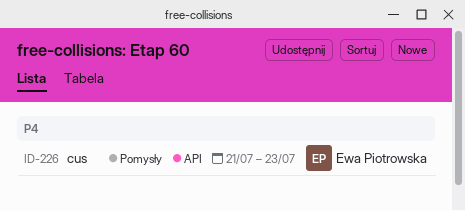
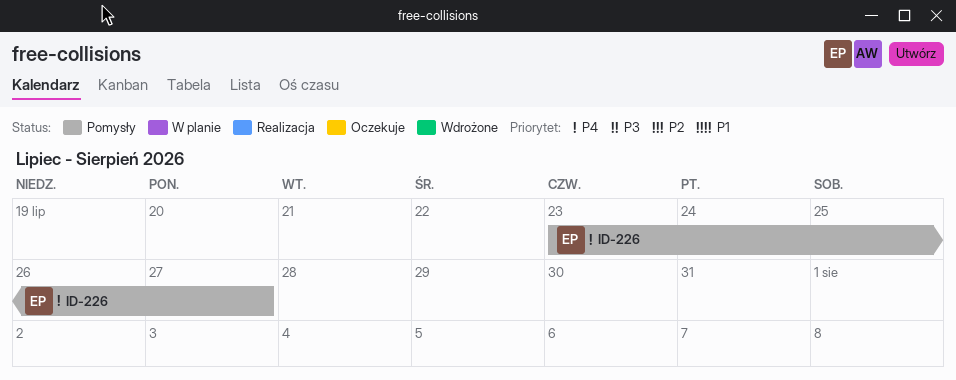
ID-226, start: Jul 21 -> Jul 23
ID-226, due: Jul 23 -> Jul 27

